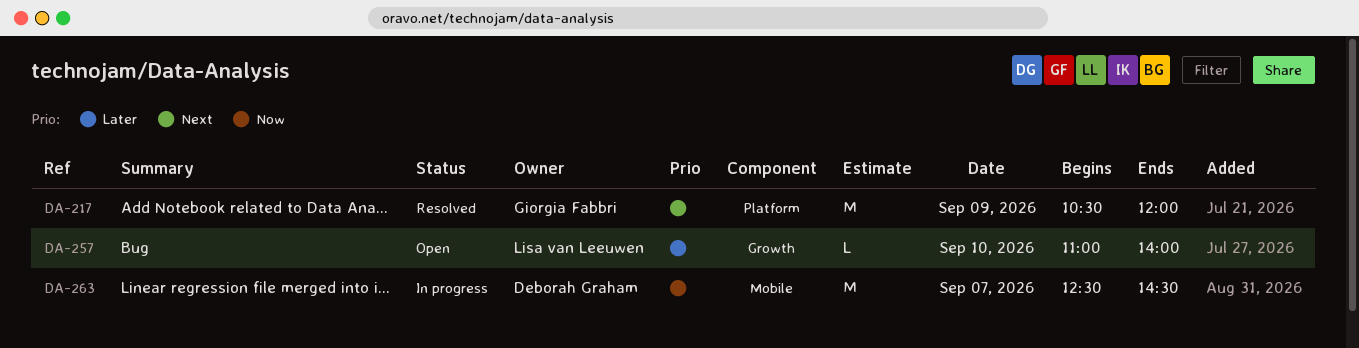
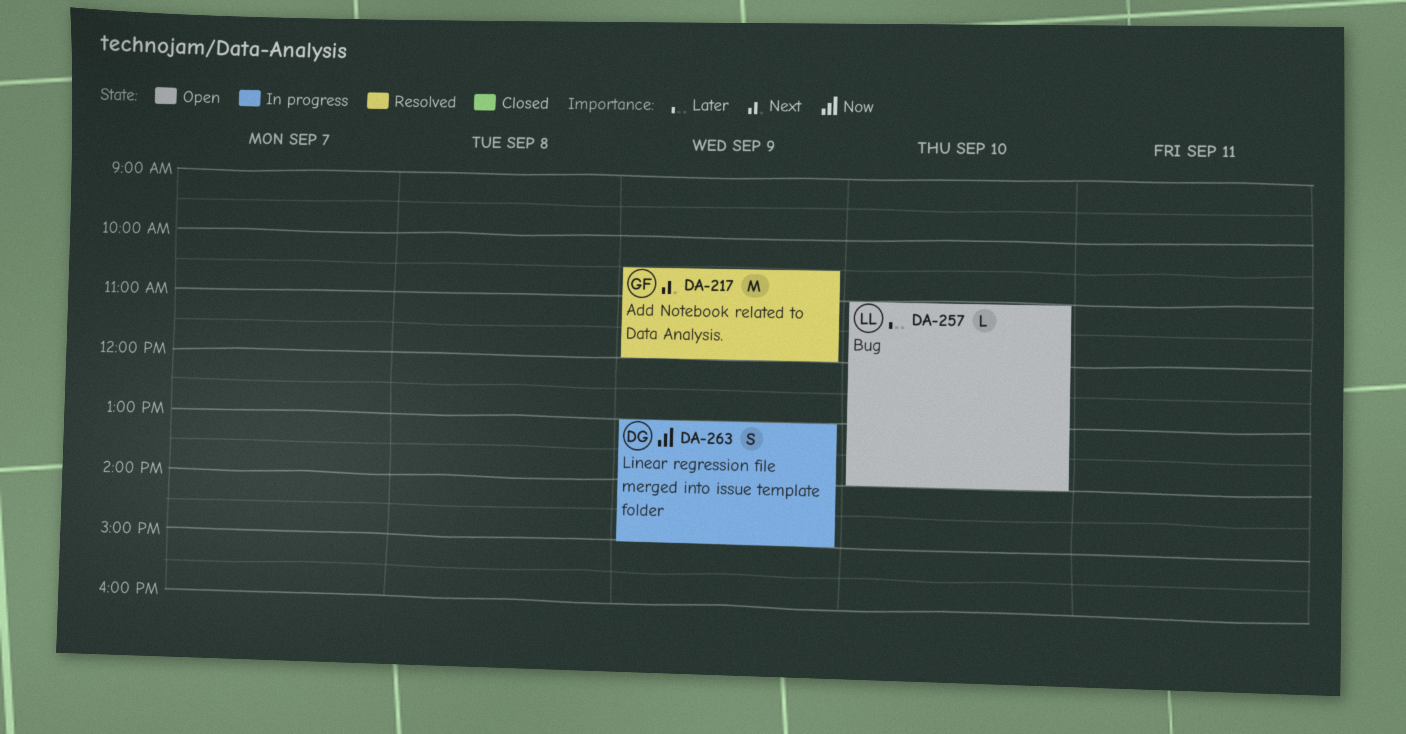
DA-263, estimate: M -> S
DA-263, day: Sep 7 -> Sep 9
DA-263, begins: 12:30 -> 13:00
DA-263, ends: 14:30 -> 15:00

